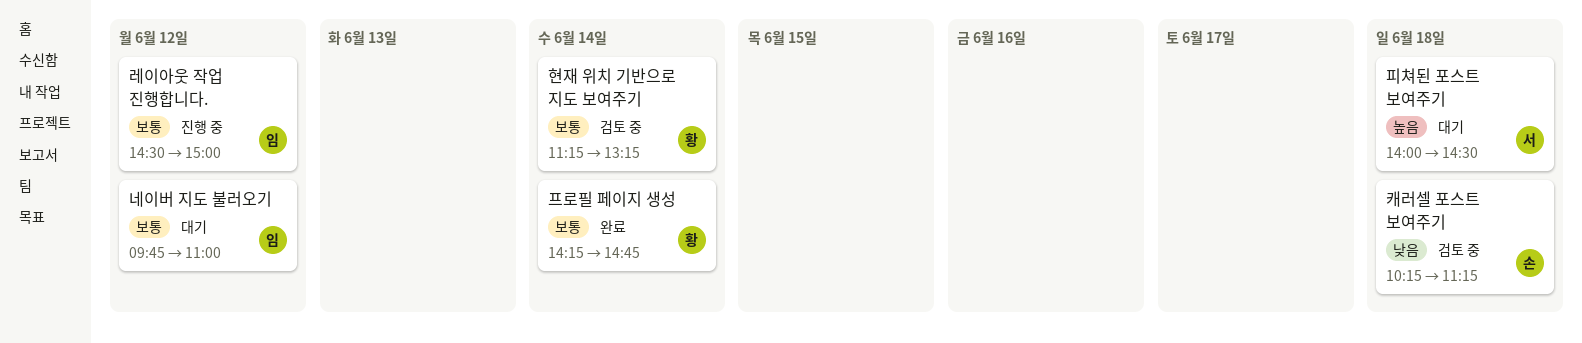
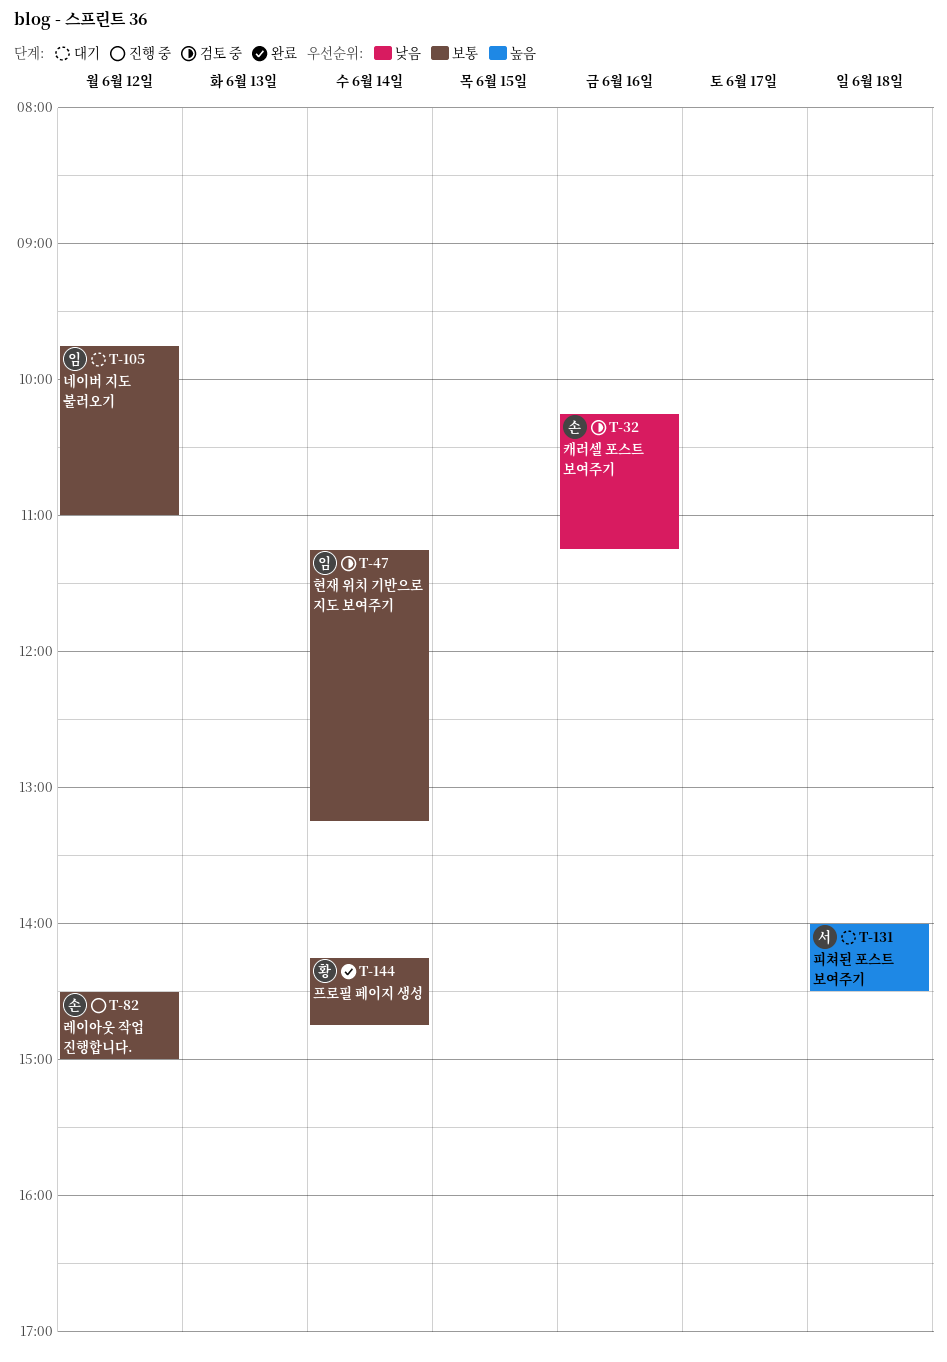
레이아웃 작업 진행합니다., owner: 임 -> 손
캐러셀 포스트 보여주기, day: Jun 18 -> Jun 16
현재 위치 기반으로 지도 보여주기, owner: 황 -> 임

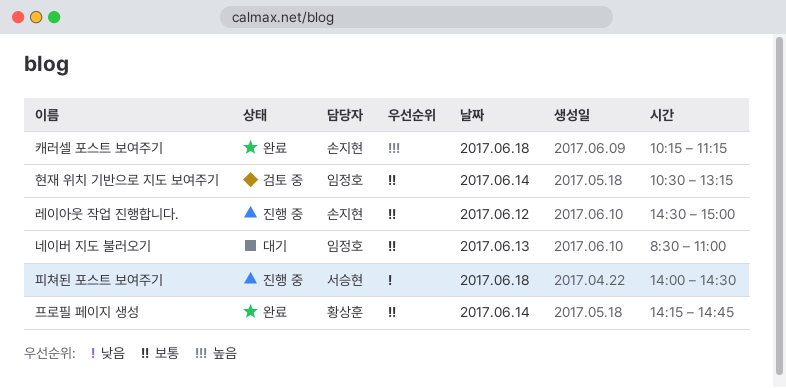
네이버 지도 불러오기, day: Jun 12 -> Jun 13
네이버 지도 불러오기, begins: 09:45 -> 08:30
캐러셀 포스트 보여주기, status: 검토 중 -> 완료
캐러셀 포스트 보여주기, priority: 낮음 -> 높음
캐러셀 포스트 보여주기, day: Jun 16 -> Jun 18
피쳐된 포스트 보여주기, status: 대기 -> 진행 중
피쳐된 포스트 보여주기, priority: 높음 -> 낮음
현재 위치 기반으로 지도 보여주기, begins: 11:15 -> 10:30

